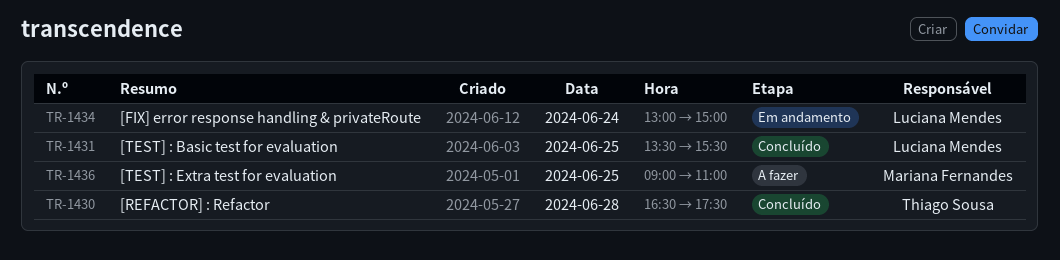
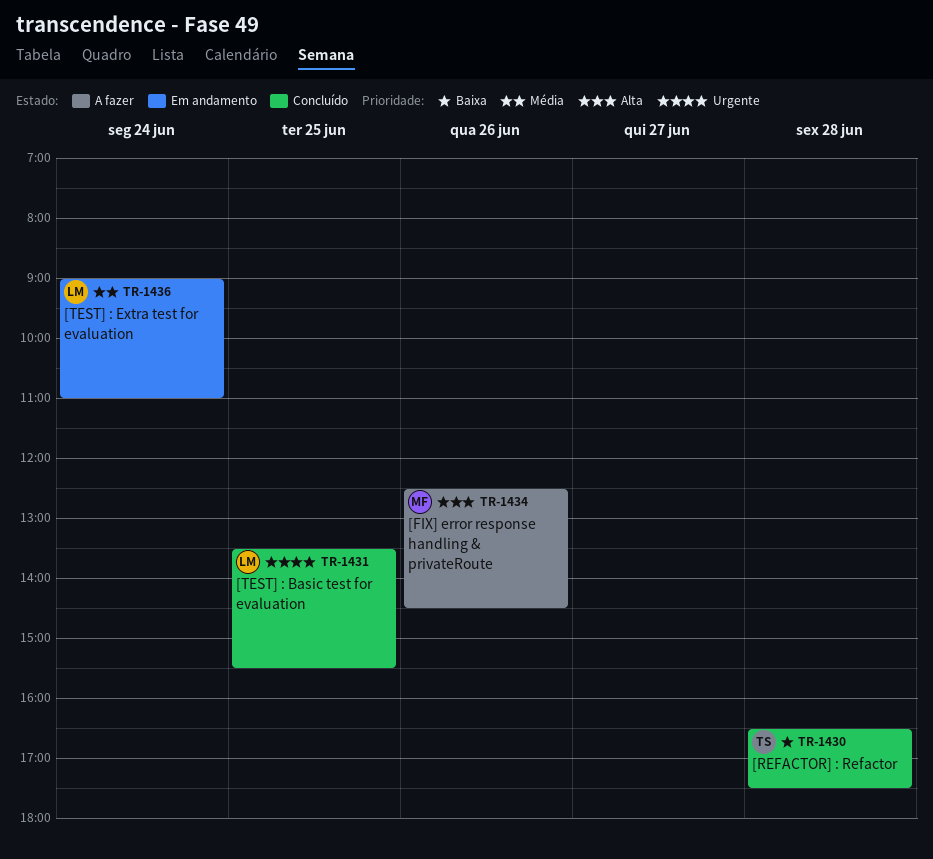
TR-1434, status: Em andamento -> A fazer
TR-1434, owner: Luciana Mendes -> Mariana Fernandes
TR-1434, day: Jun 24 -> Jun 26
TR-1434, begins: 13:00 -> 12:30
TR-1434, ends: 15:00 -> 14:30
TR-1436, status: A fazer -> Em andamento
TR-1436, owner: Mariana Fernandes -> Luciana Mendes
TR-1436, day: Jun 25 -> Jun 24

